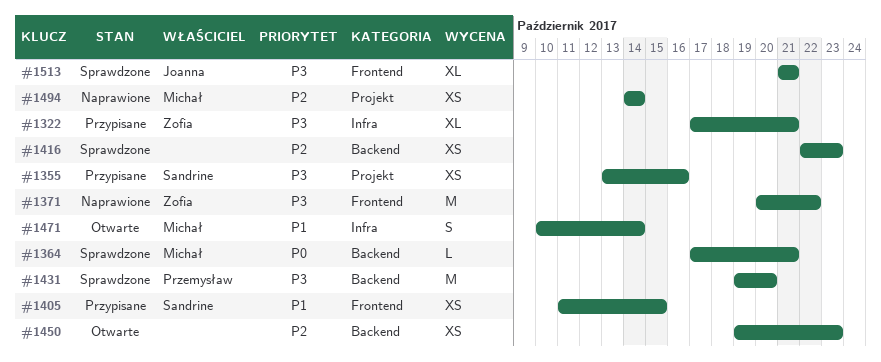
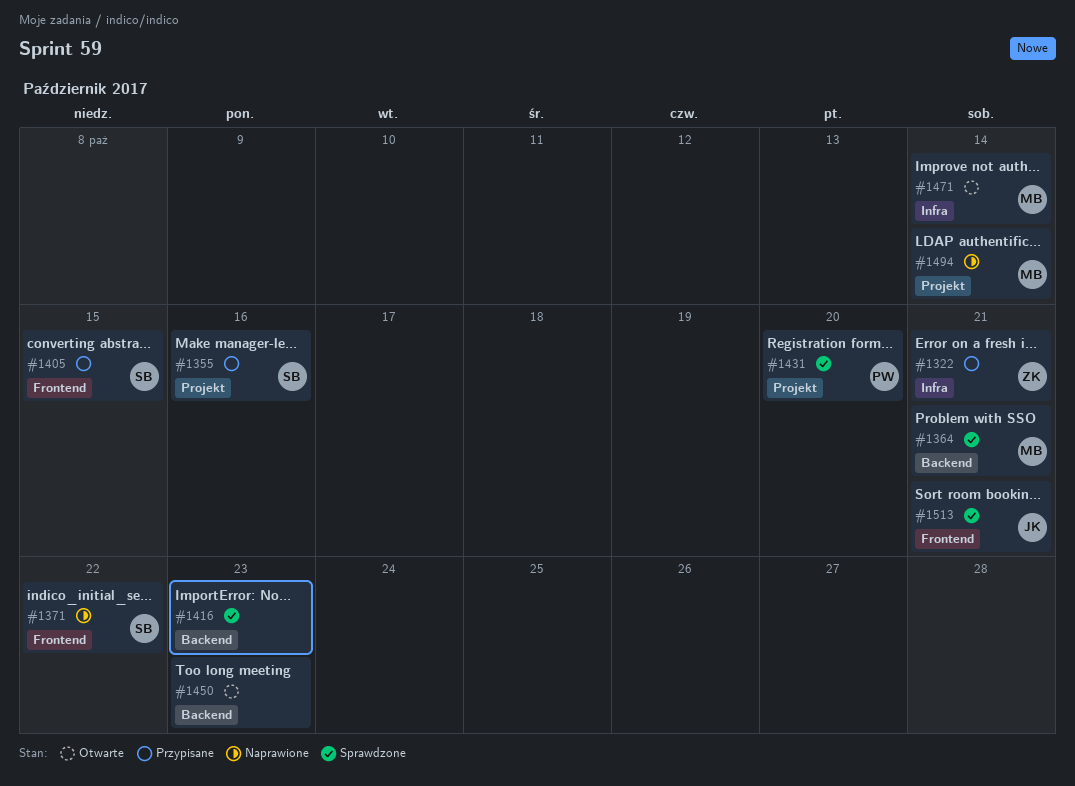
#1371, owner: Zofia -> Sandrine
#1431, label: Backend -> Projekt

